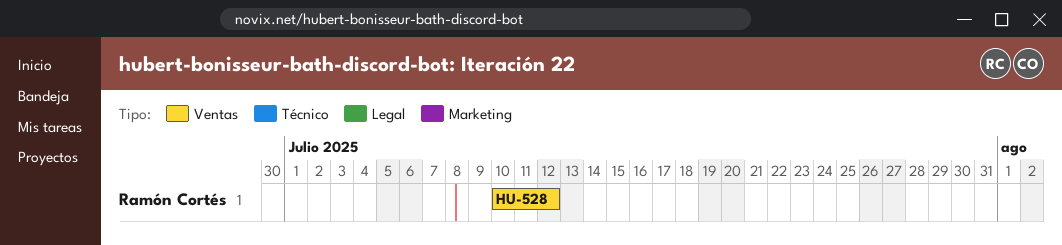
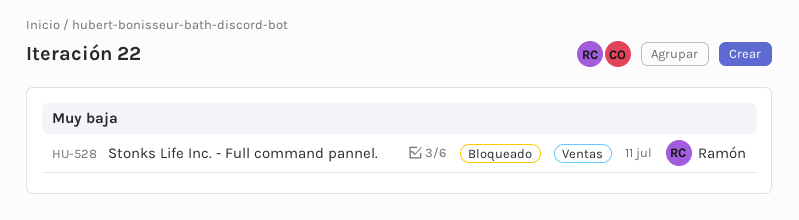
HU-528, due: Jul 12 -> Jul 11

